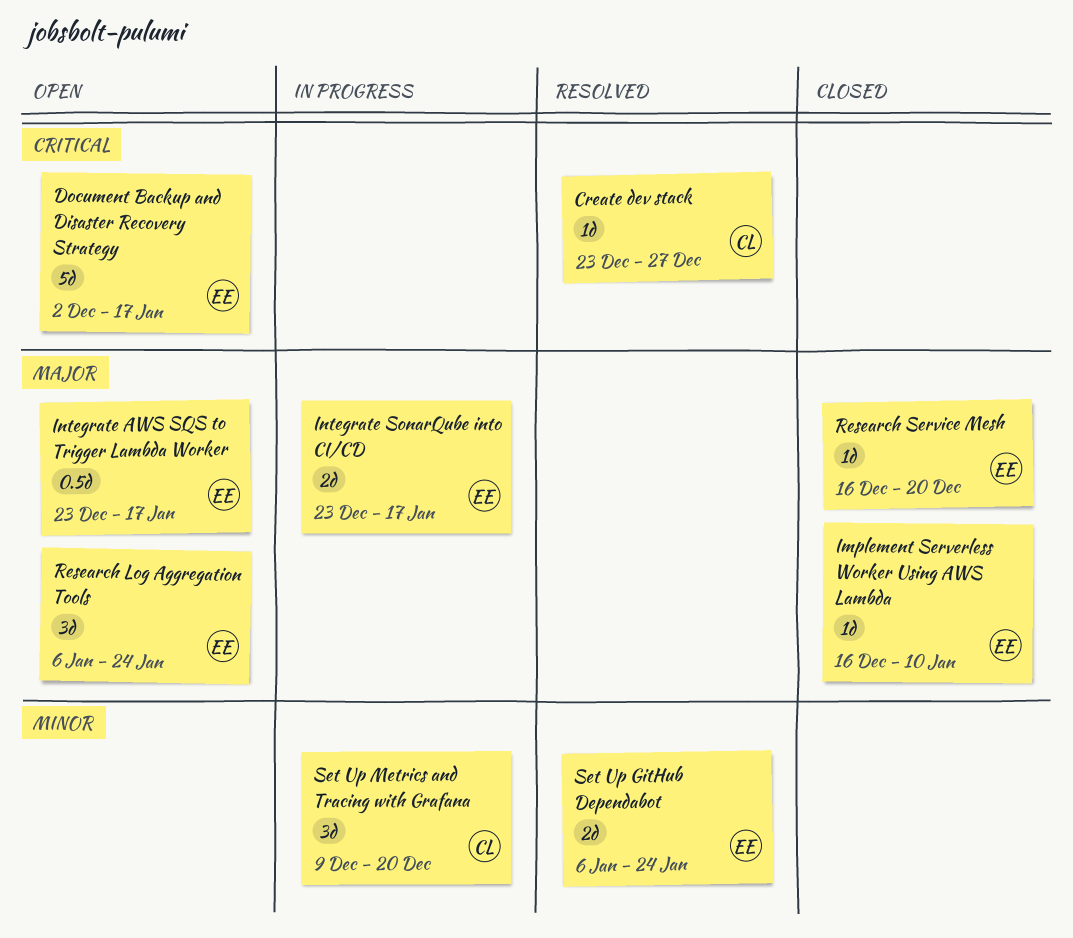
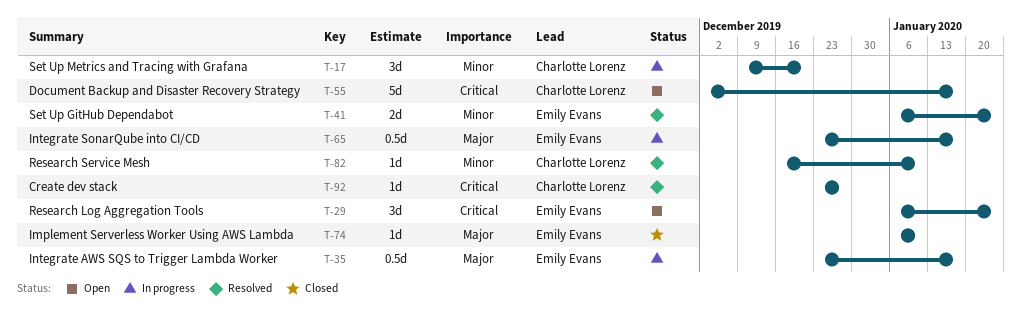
Document Backup and Disaster Recovery Strategy, owner: Emily Evans -> Charlotte Lorenz
Implement Serverless Worker Using AWS Lambda, start: Dec 16 -> Jan 6
Integrate AWS SQS to Trigger Lambda Worker, status: Open -> In progress
Integrate SonarQube into CI/CD, estimate: 2d -> 0.5d
Research Log Aggregation Tools, priority: Major -> Critical
Research Service Mesh, status: Closed -> Resolved
Research Service Mesh, owner: Emily Evans -> Charlotte Lorenz
Research Service Mesh, priority: Major -> Minor
Research Service Mesh, due: Dec 20 -> Jan 10

